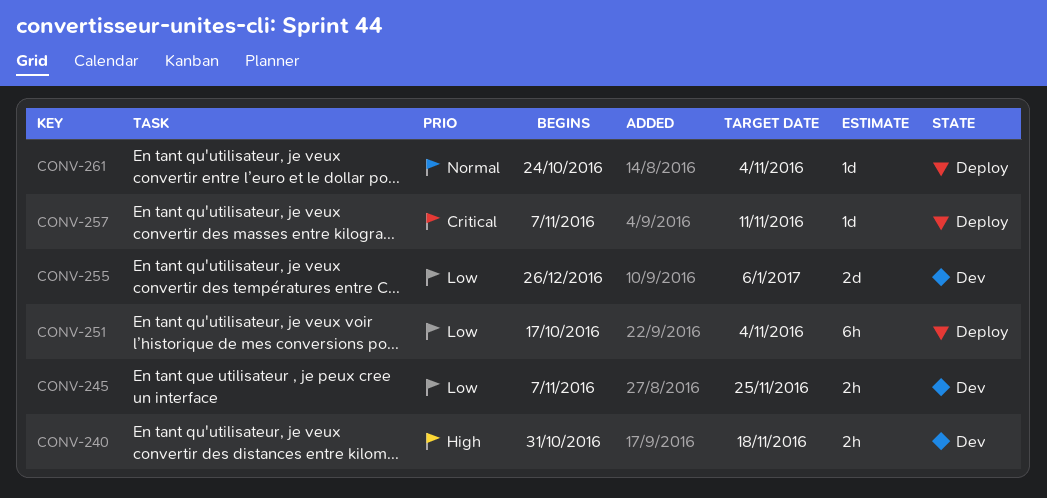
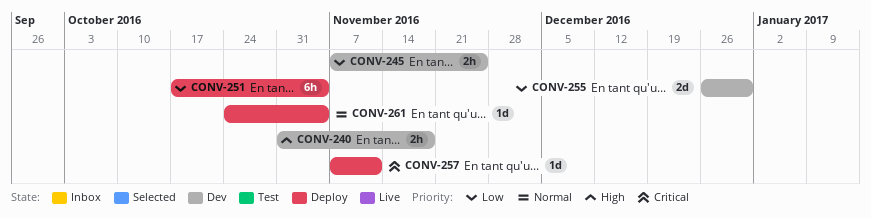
CONV-255, due: Jan 6 -> Dec 30

